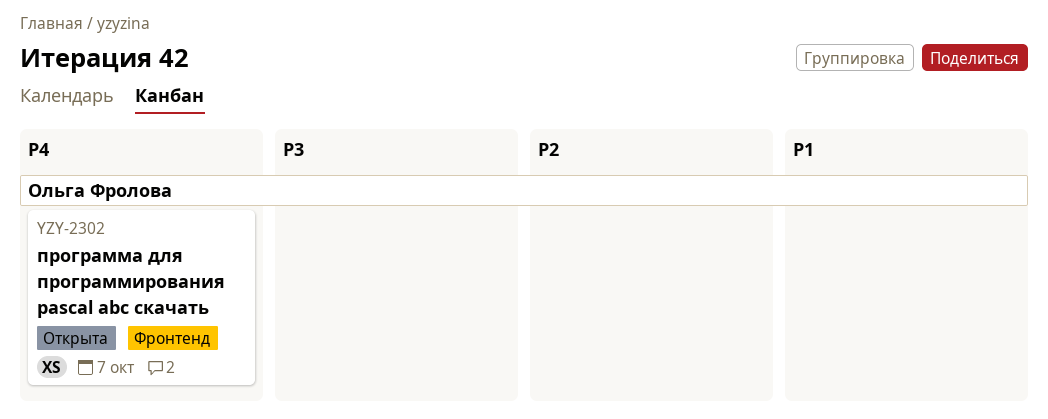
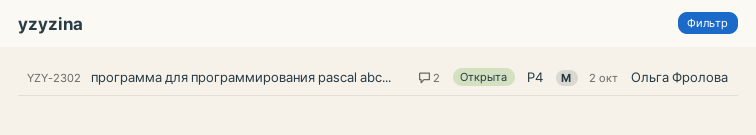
YZY-2302, estimate: XS -> M
YZY-2302, due: Oct 7 -> Oct 2

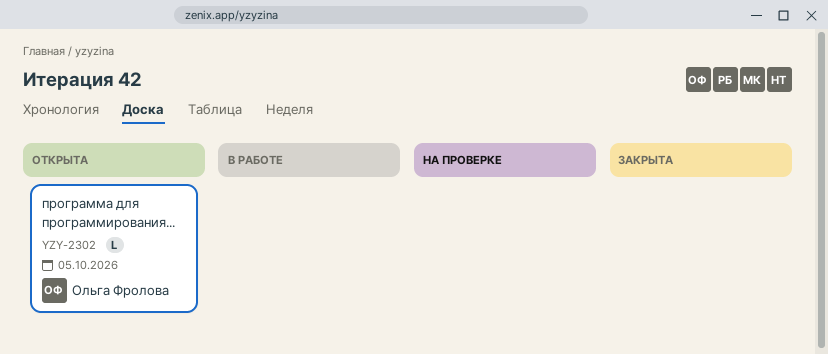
YZY-2302, estimate: M -> L
YZY-2302, due: Oct 2 -> Oct 5

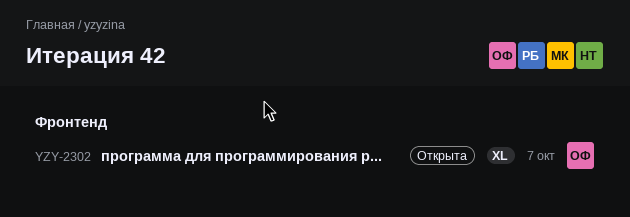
YZY-2302, estimate: L -> XL
YZY-2302, due: Oct 5 -> Oct 7

